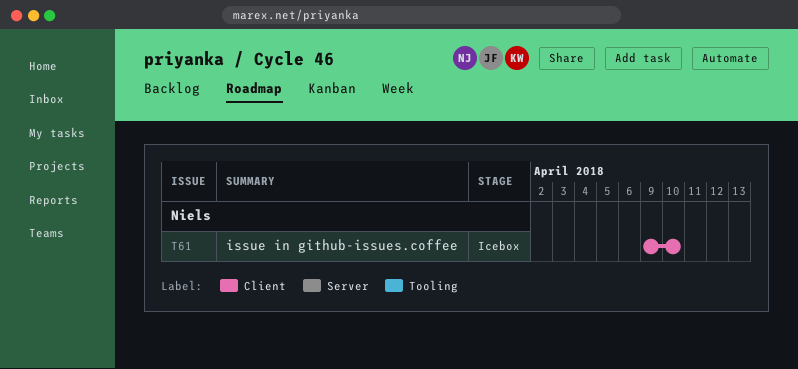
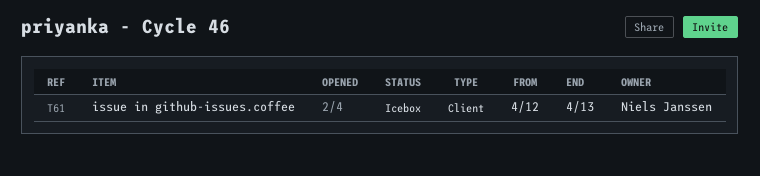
T61, start: Apr 9 -> Apr 12
T61, due: Apr 10 -> Apr 13

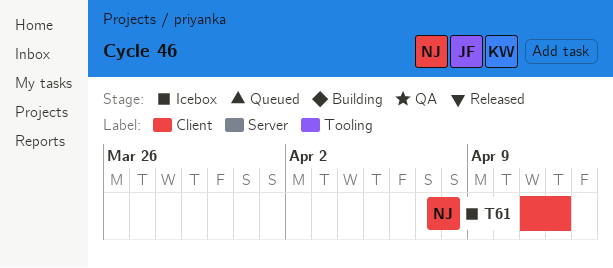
T61, start: Apr 12 -> Apr 11
T61, due: Apr 13 -> Apr 12

